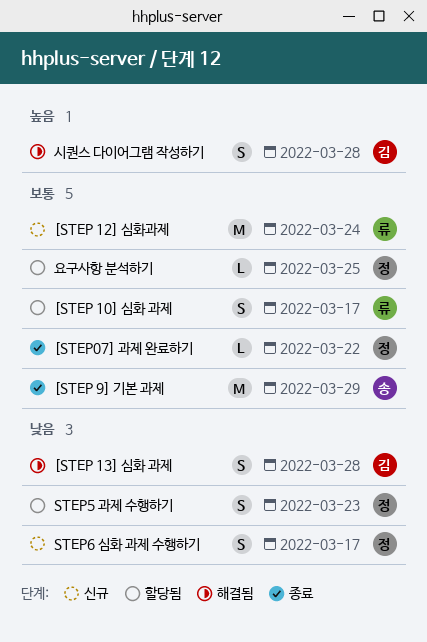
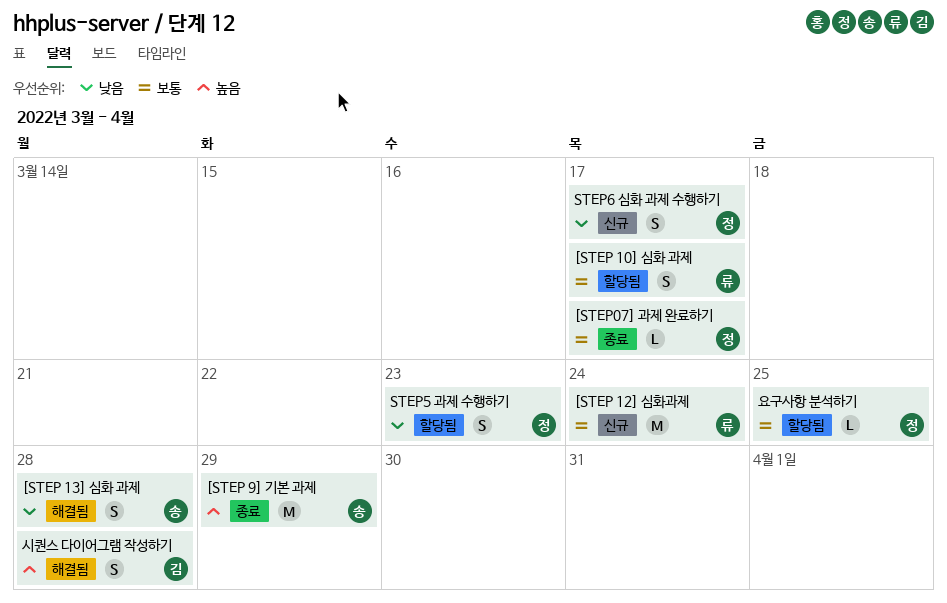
[STEP 13] 심화 과제, owner: 김 -> 송
[STEP 9] 기본 과제, priority: 보통 -> 높음
[STEP07] 과제 완료하기, due: Mar 22 -> Mar 17

